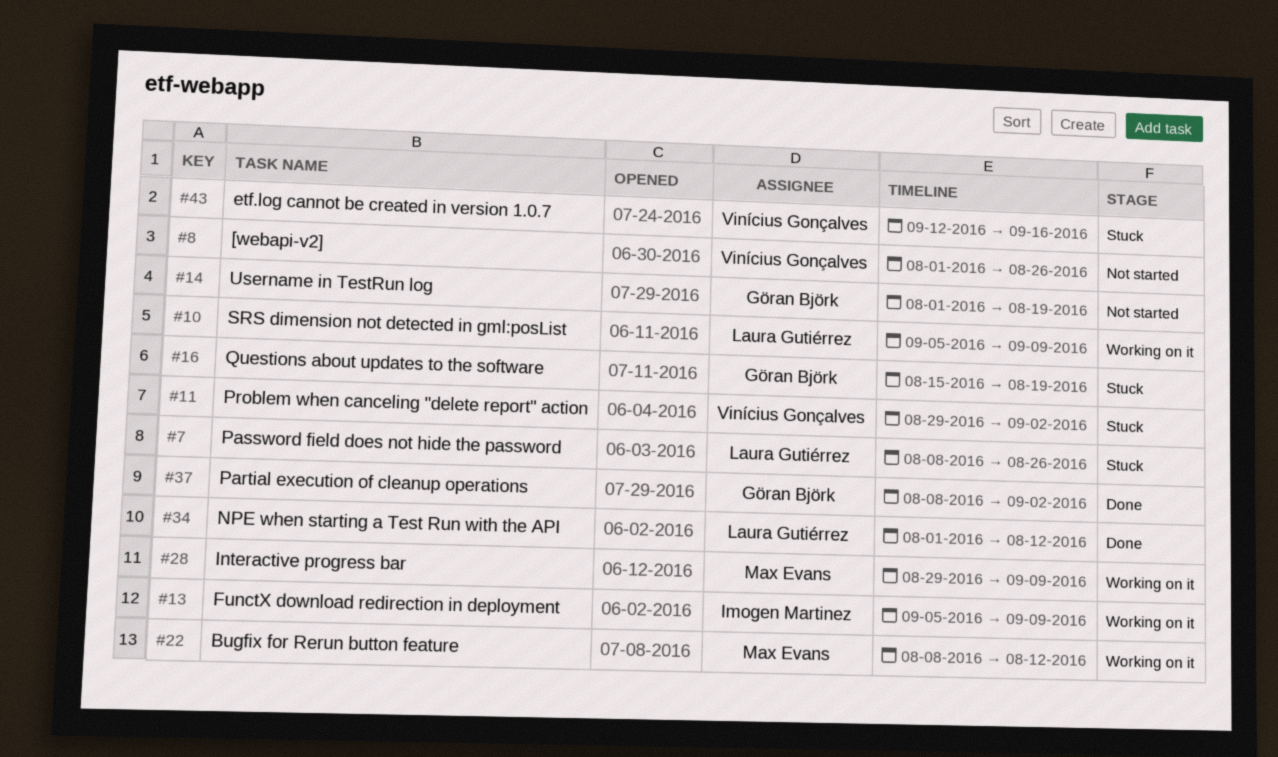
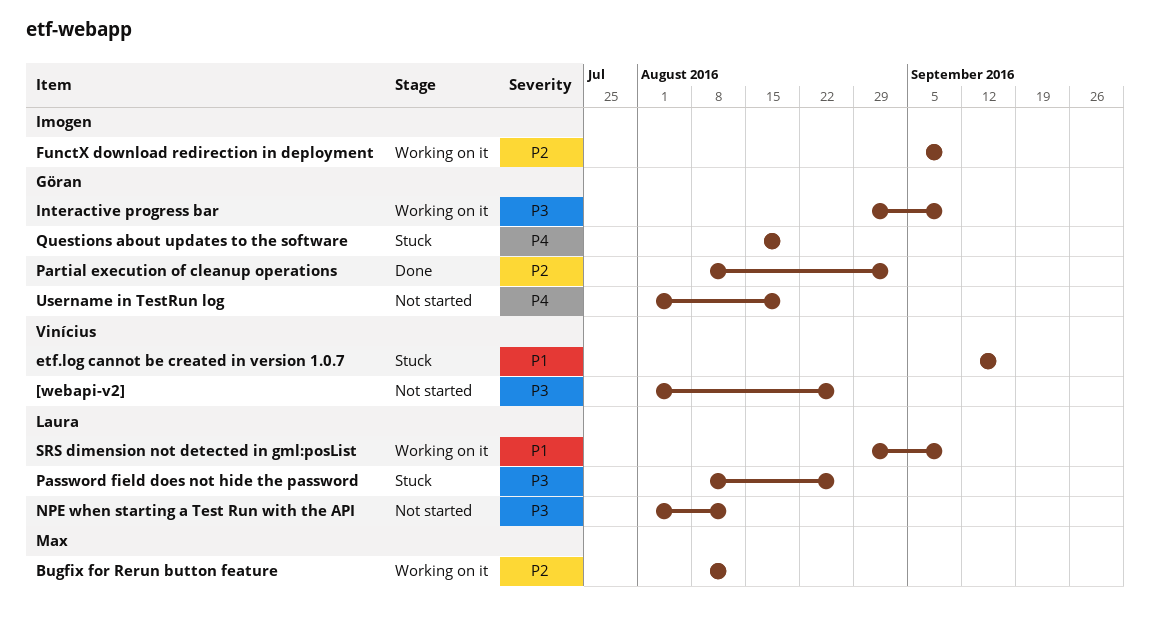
Interactive progress bar, owner: Max Evans -> Göran Björk
NPE when starting a Test Run with the API, status: Done -> Not started
Problem when canceling "delete report" action: present -> none
SRS dimension not detected in gml:posList, start: Sep 5 -> Aug 29

